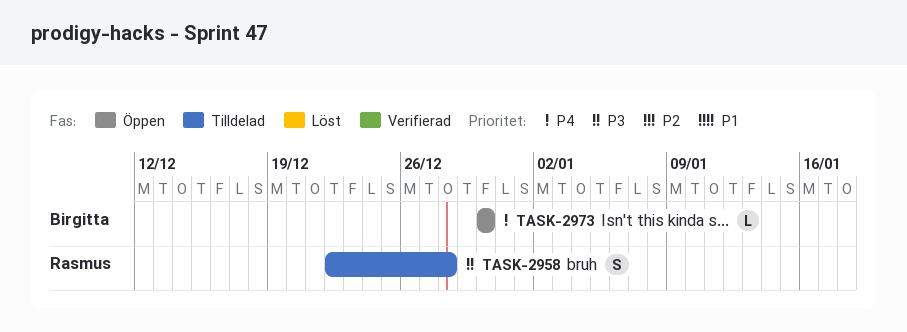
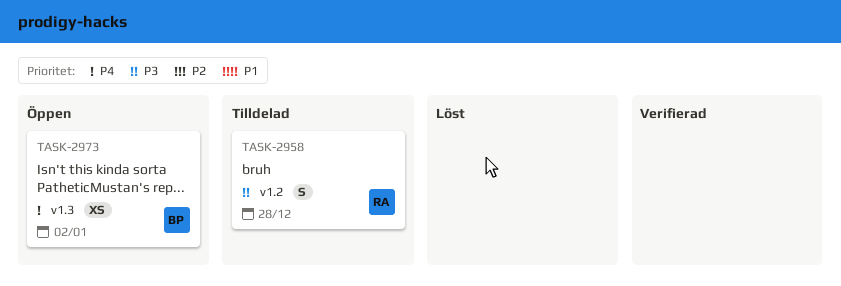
TASK-2973, estimate: L -> XS
TASK-2973, due: Dec 30 -> Jan 2

